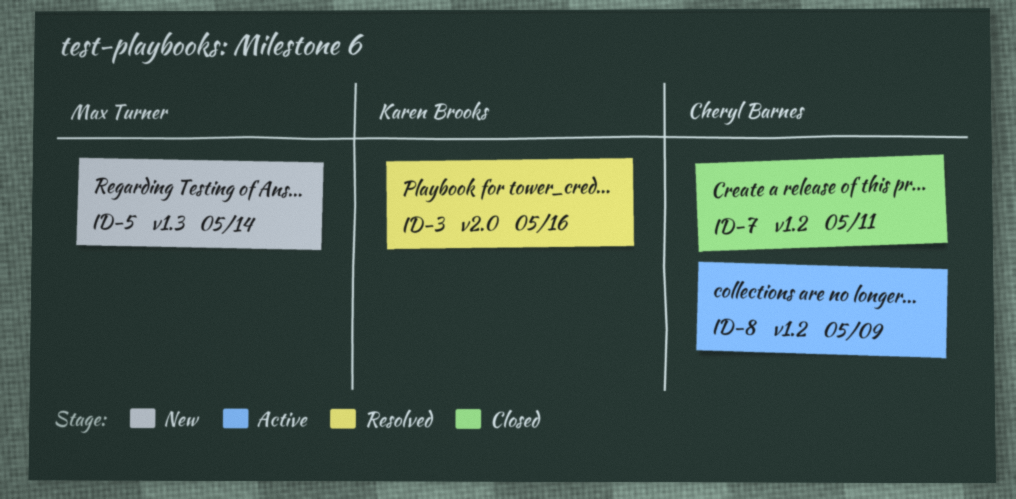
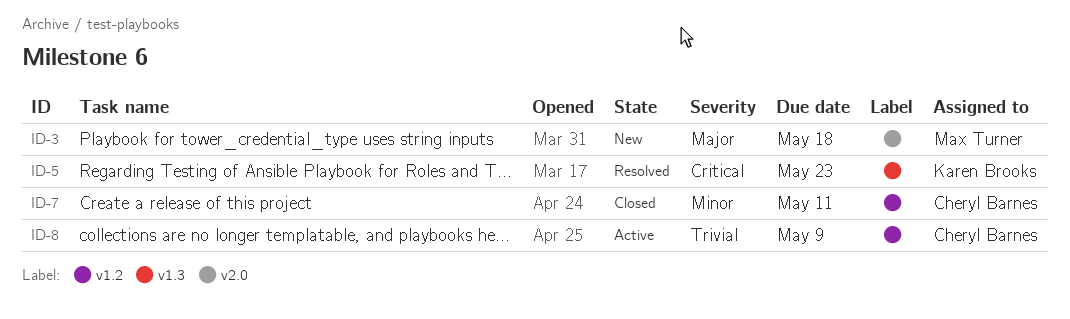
ID-3, status: Resolved -> New
ID-3, owner: Karen Brooks -> Max Turner
ID-3, due: May 16 -> May 18
ID-5, status: New -> Resolved
ID-5, owner: Max Turner -> Karen Brooks
ID-5, due: May 14 -> May 23

